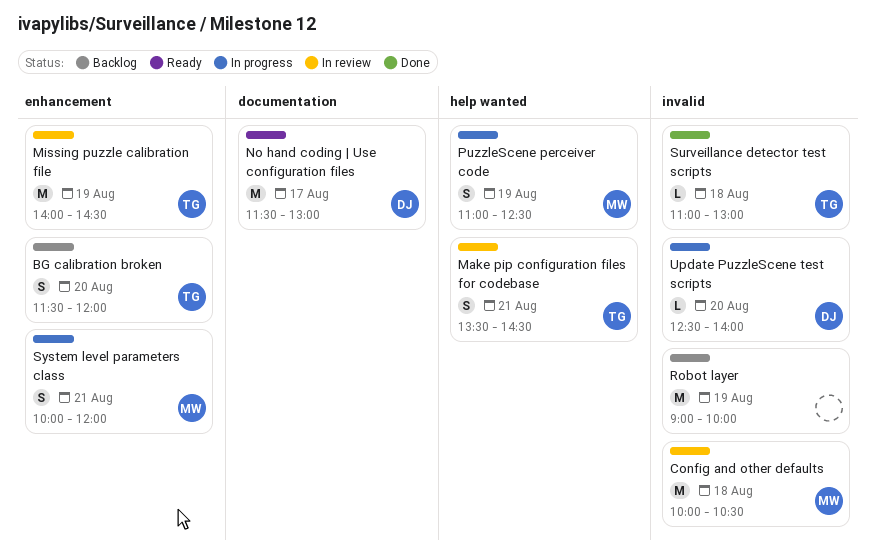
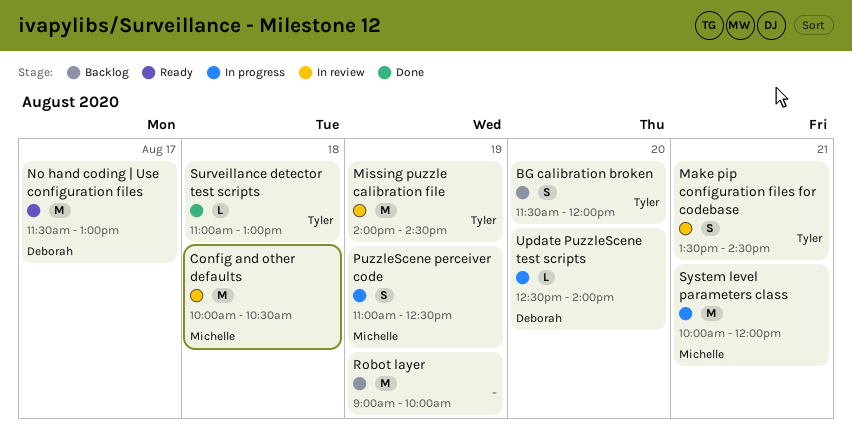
System level parameters class, estimate: S -> M

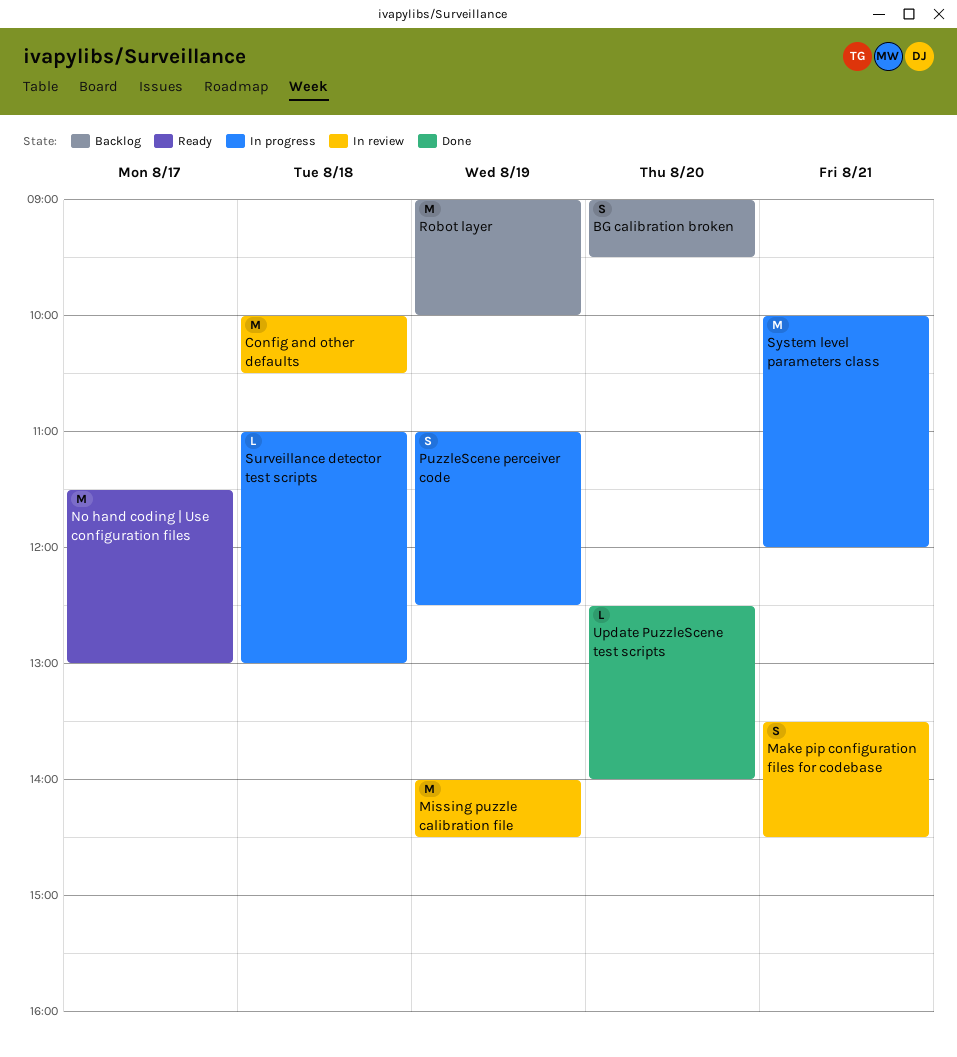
BG calibration broken, begins: 11:30 -> 09:00
BG calibration broken, ends: 12:00 -> 09:30
Surveillance detector test scripts, status: Done -> In progress
Update PuzzleScene test scripts, status: In progress -> Done

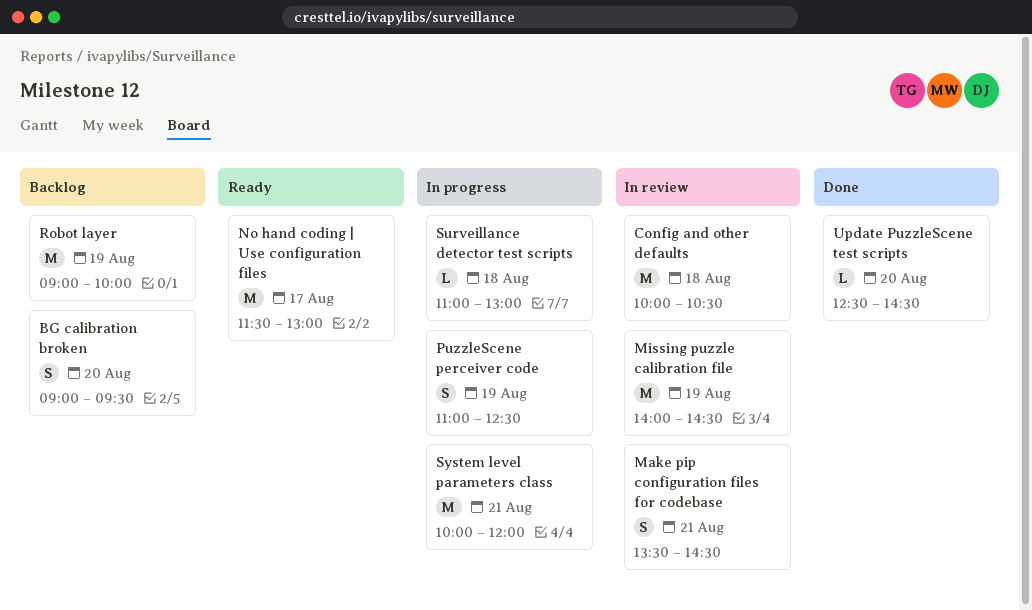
Update PuzzleScene test scripts, ends: 14:00 -> 14:30

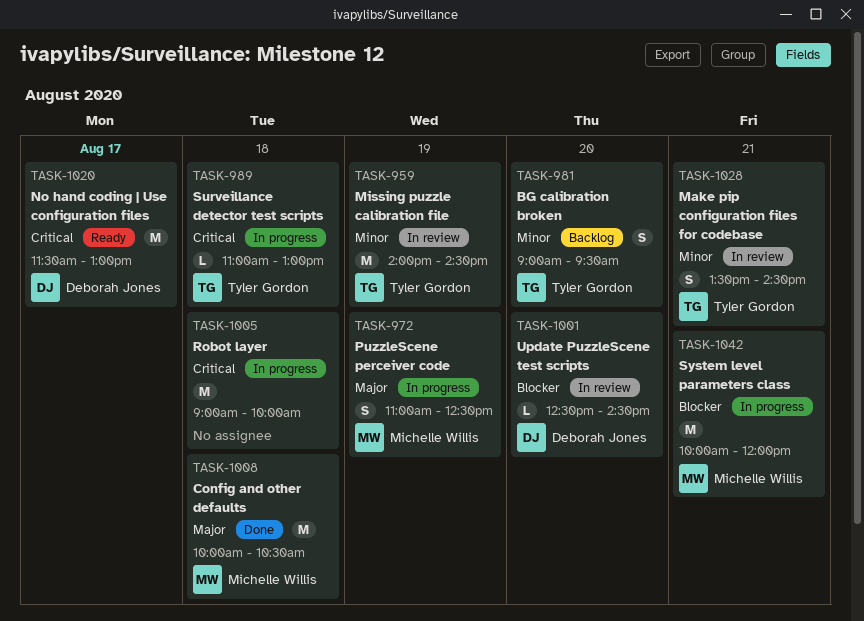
Config and other defaults, status: In review -> Done
Robot layer, status: Backlog -> In progress
Robot layer, day: Aug 19 -> Aug 18
Update PuzzleScene test scripts, status: Done -> In review

